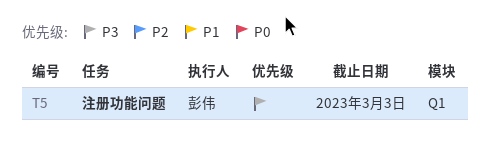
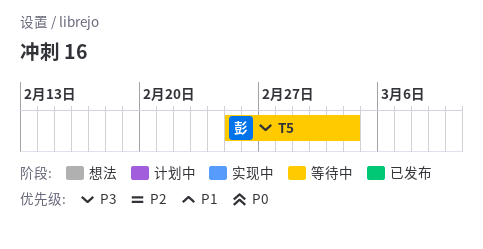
T5, due: Mar 3 -> Mar 4

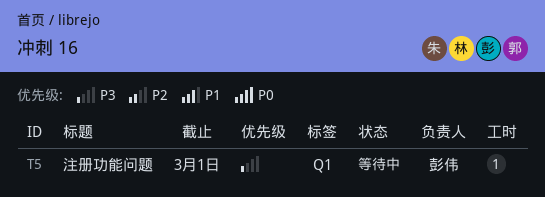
T5, due: Mar 4 -> Mar 1

